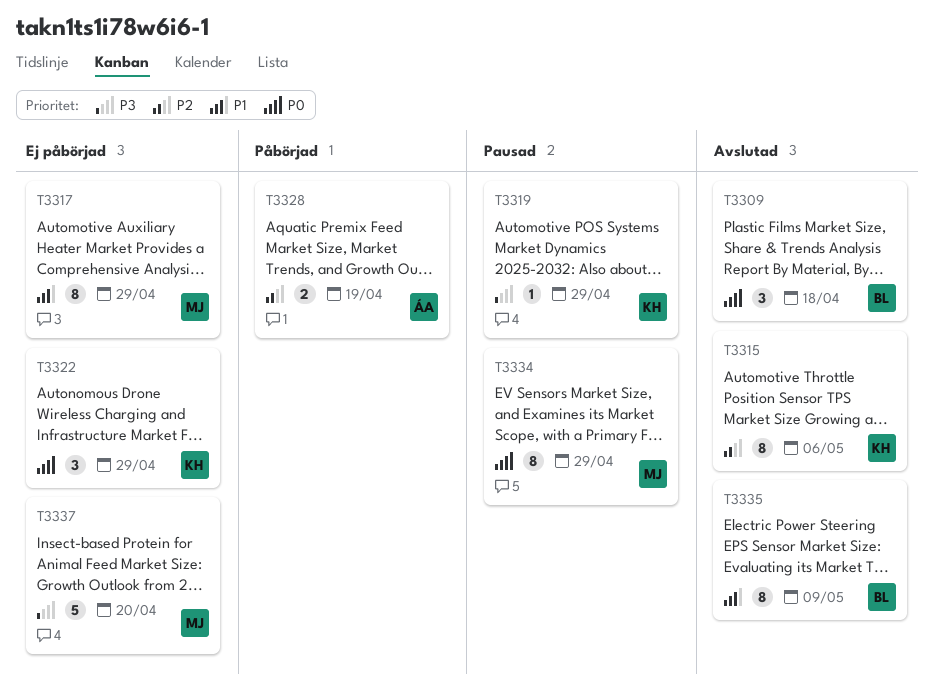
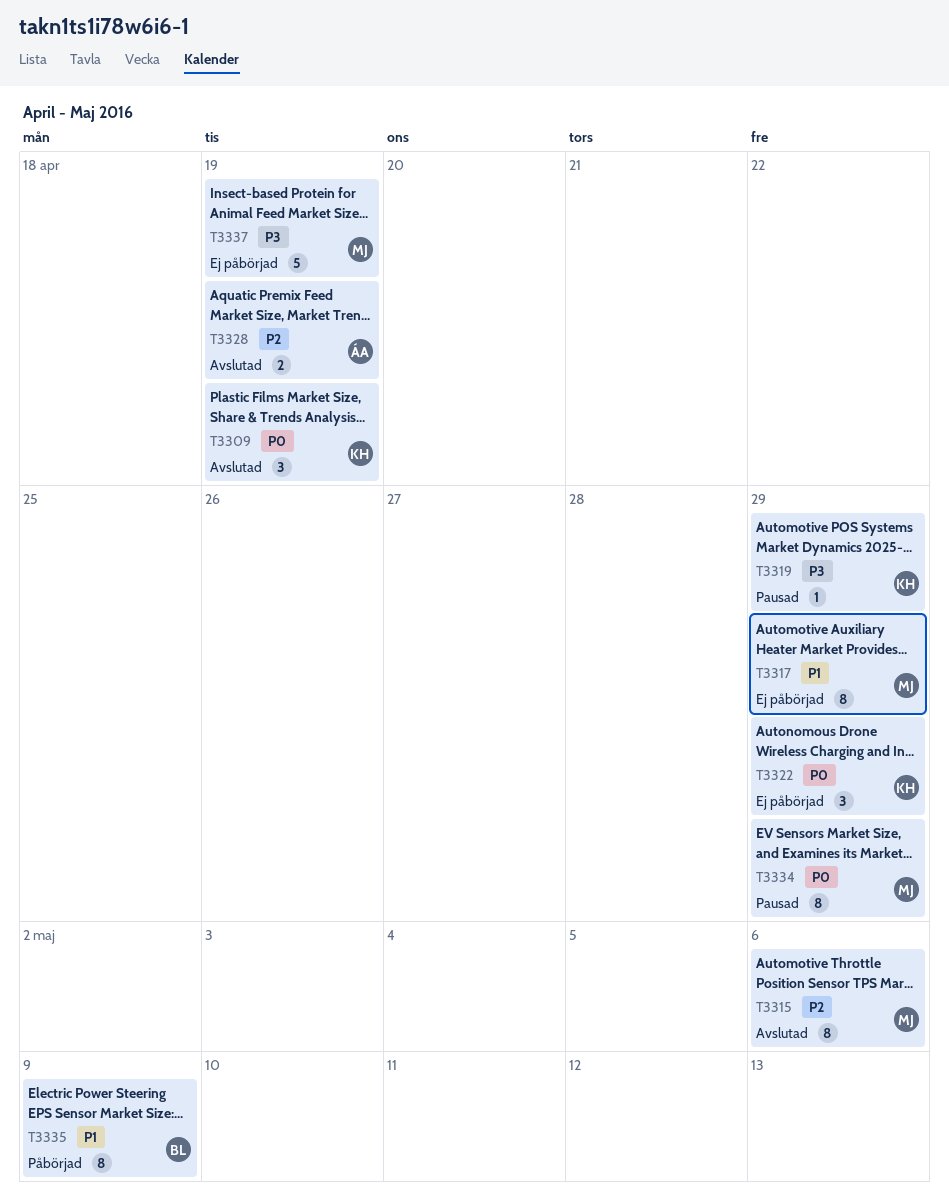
T3309, owner: BL -> KH
T3309, due: Apr 18 -> Apr 19
T3315, owner: KH -> MJ
T3328, status: Påbörjad -> Avslutad
T3335, status: Avslutad -> Påbörjad
T3337, due: Apr 20 -> Apr 19

